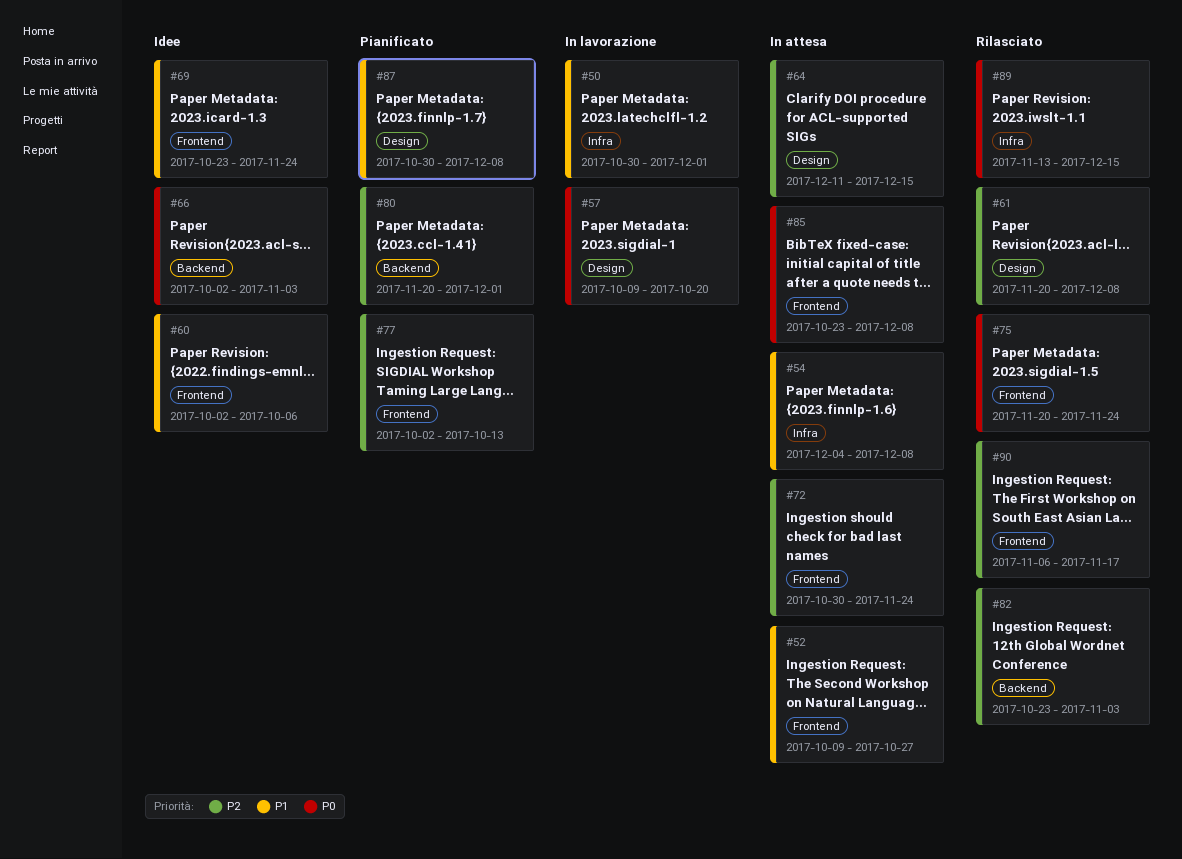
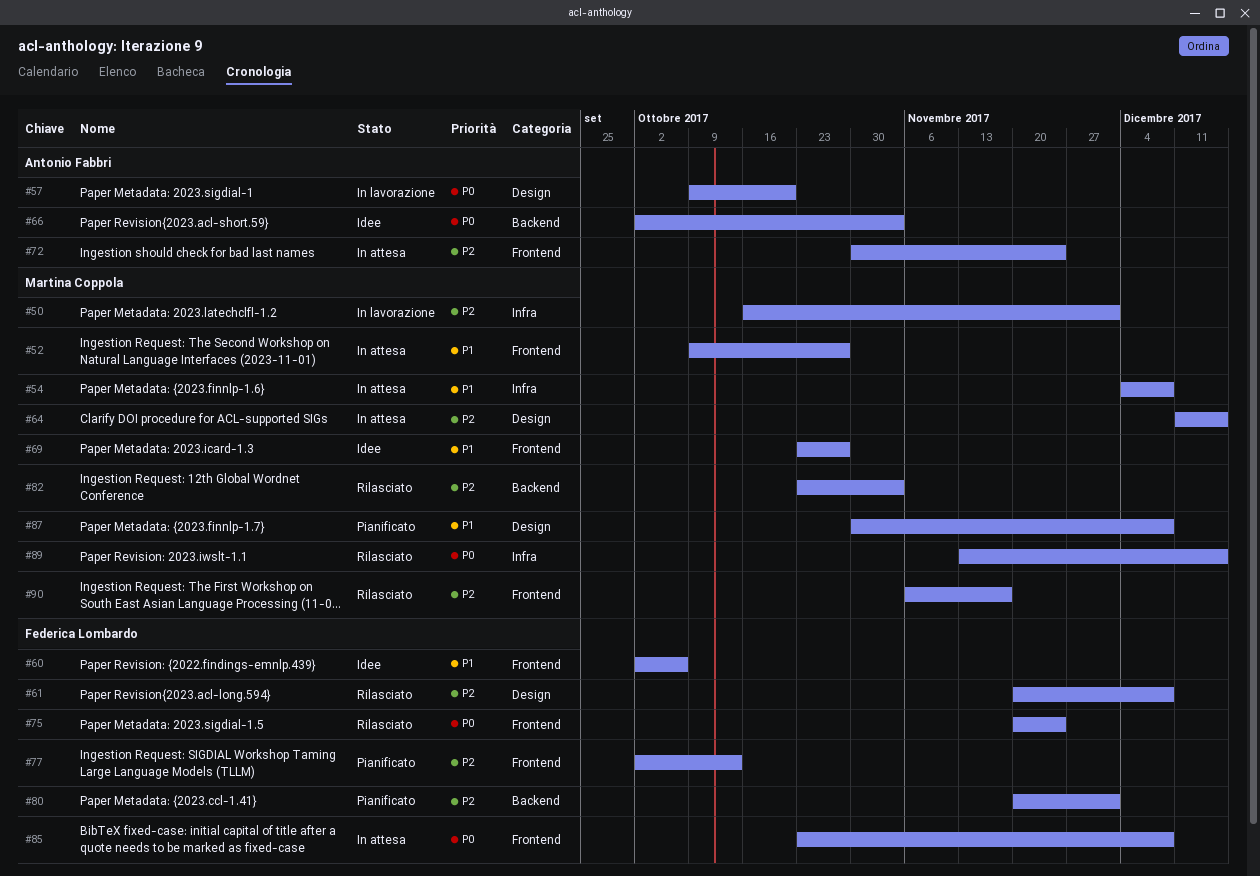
#50, priority: P1 -> P2
#50, start: Oct 30 -> Oct 16
#69, due: Nov 24 -> Oct 27

